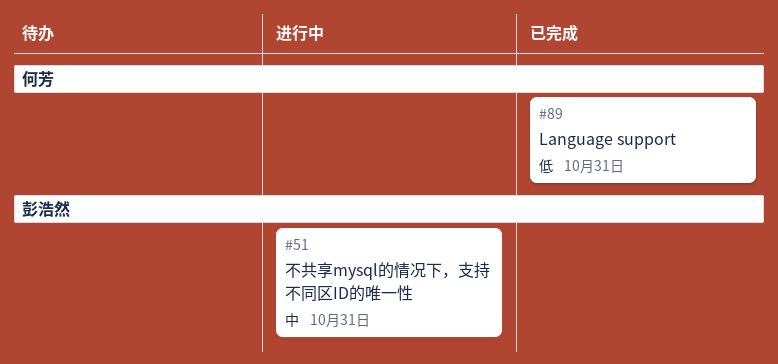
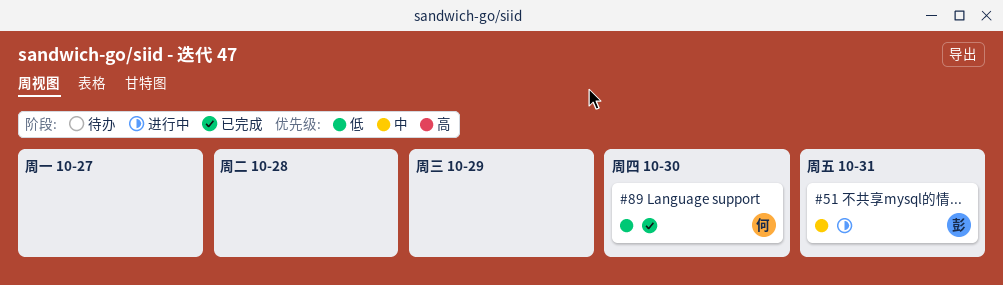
#89, due: Oct 31 -> Oct 30

